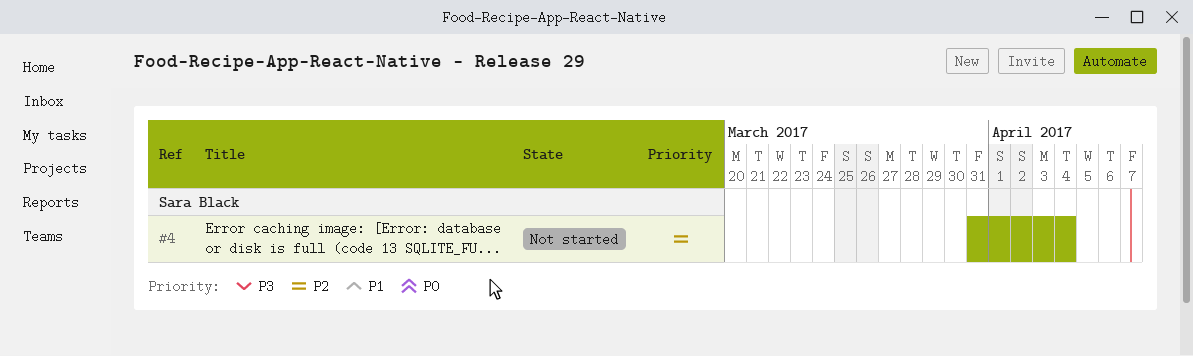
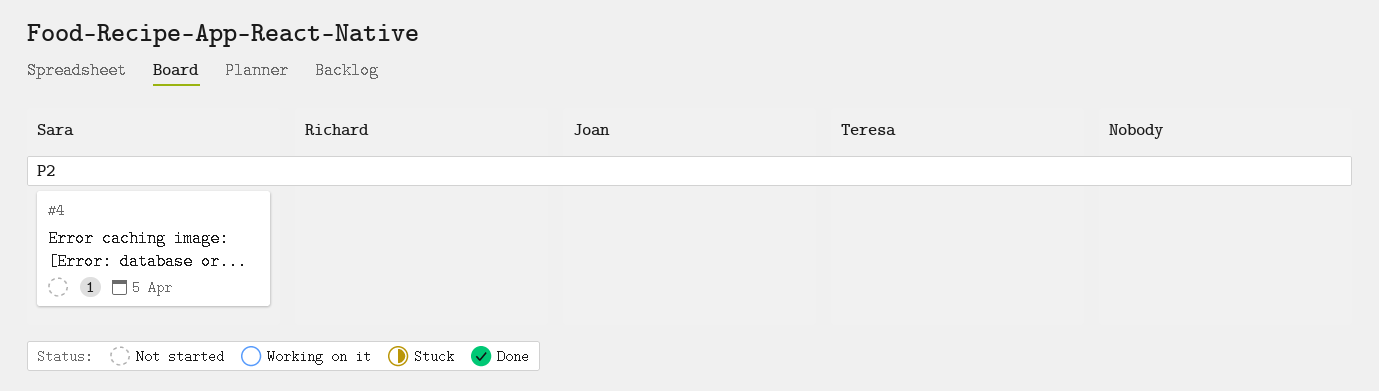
#4, due: Apr 4 -> Apr 5

